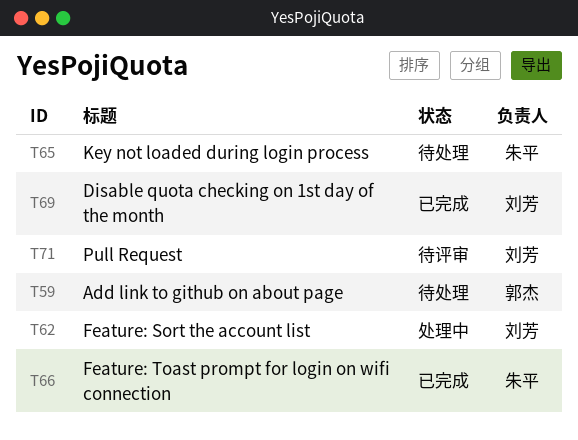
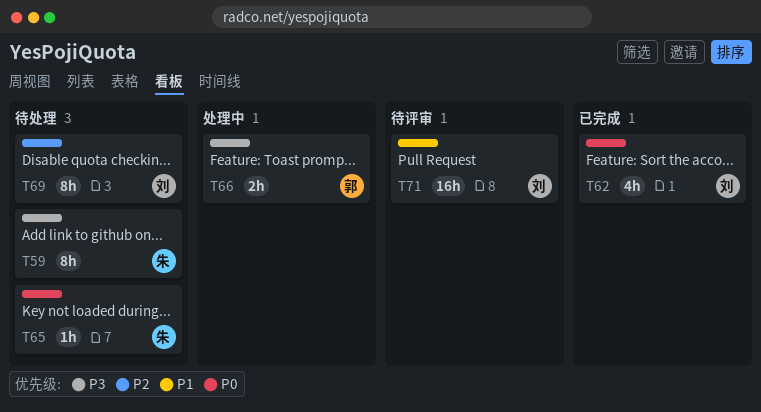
T59, owner: 郭杰 -> 朱平
T62, status: 处理中 -> 已完成
T66, status: 已完成 -> 处理中
T66, owner: 朱平 -> 郭杰
T69, status: 已完成 -> 待处理

